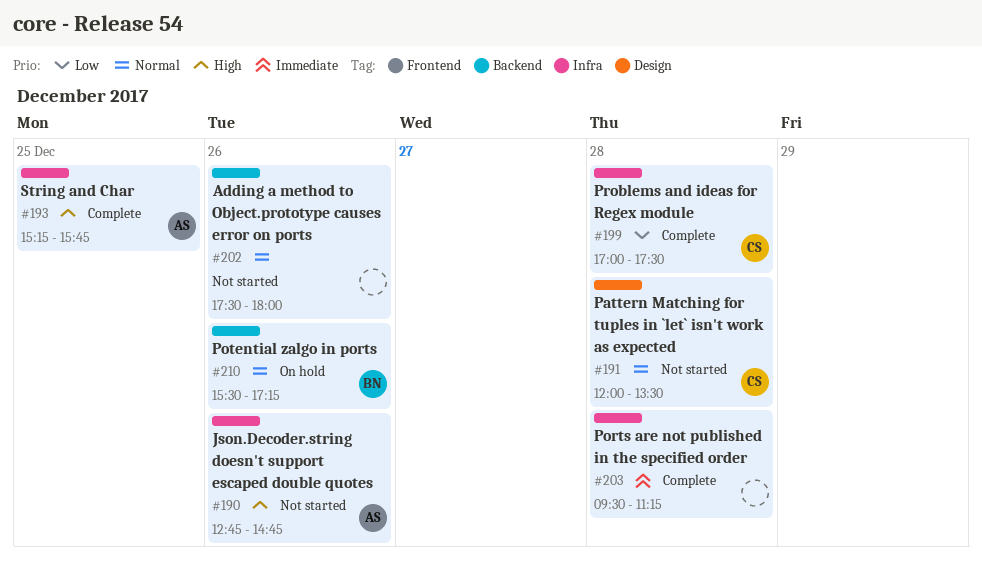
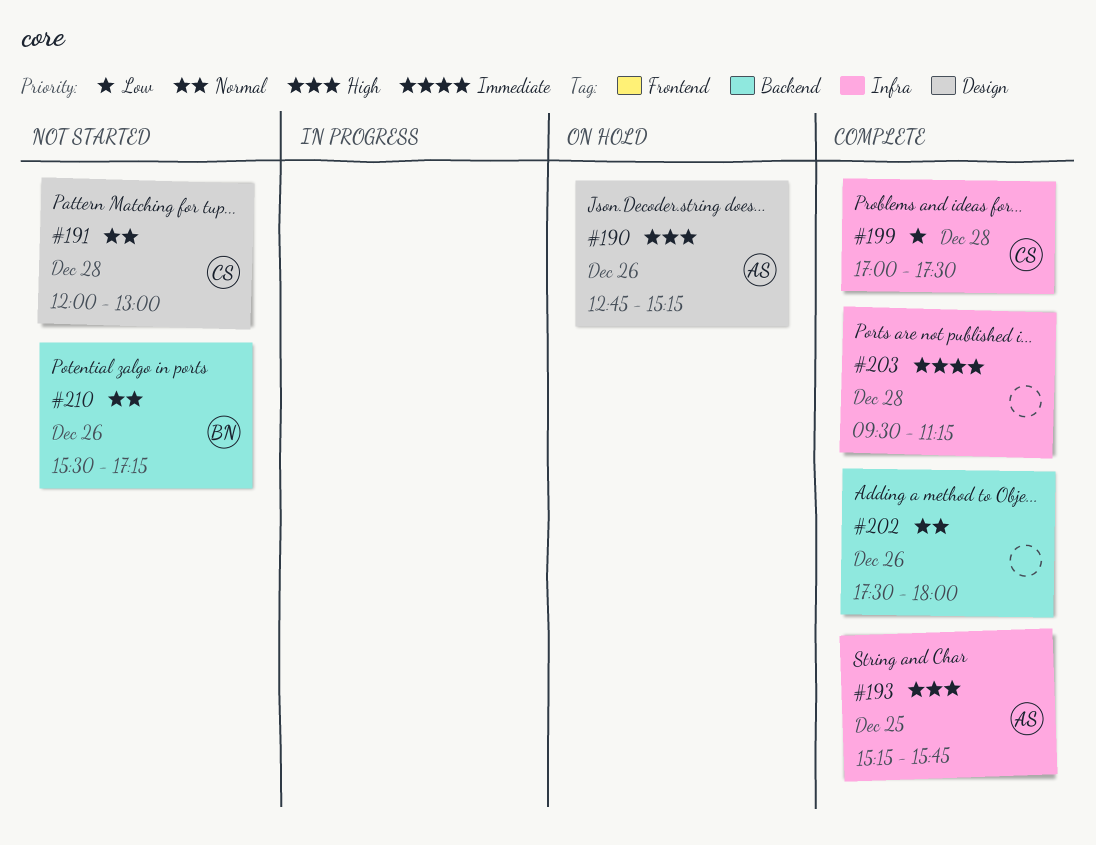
#190, status: Not started -> On hold
#190, label: Infra -> Design
#190, ends: 14:45 -> 15:15
#191, ends: 13:30 -> 13:00
#202, status: Not started -> Complete
#210, status: On hold -> Not started

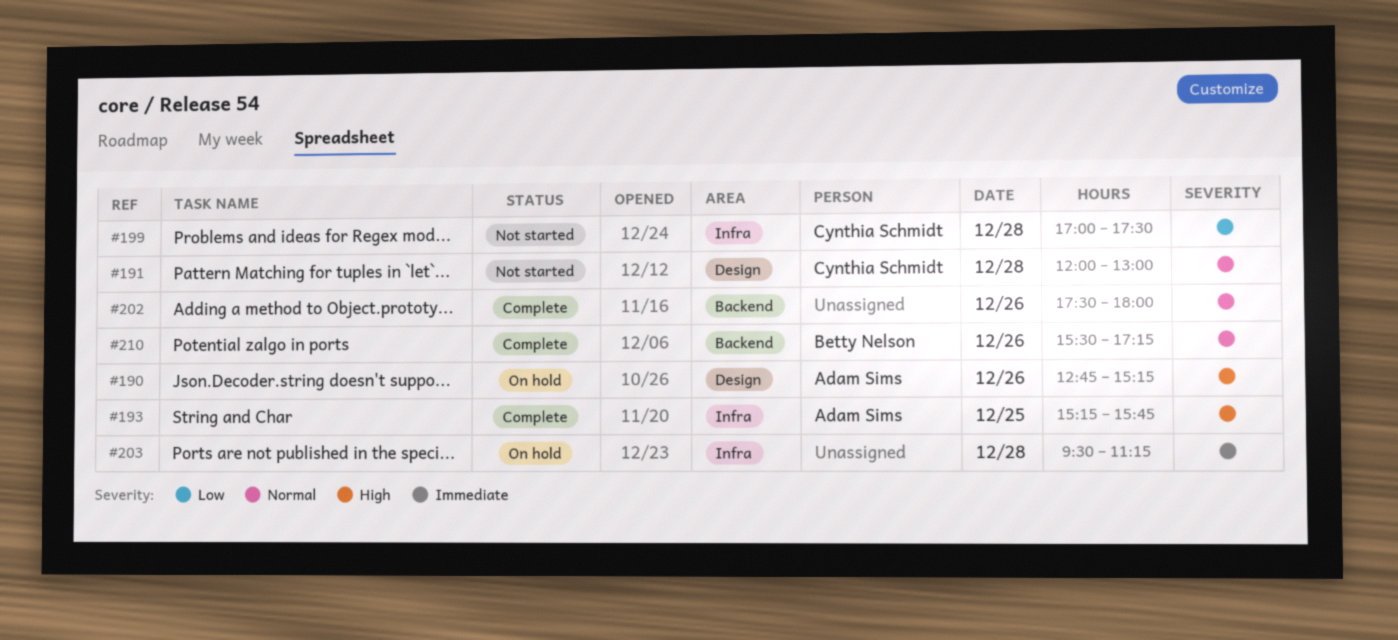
#199, status: Complete -> Not started
#203, status: Complete -> On hold
#210, status: Not started -> Complete

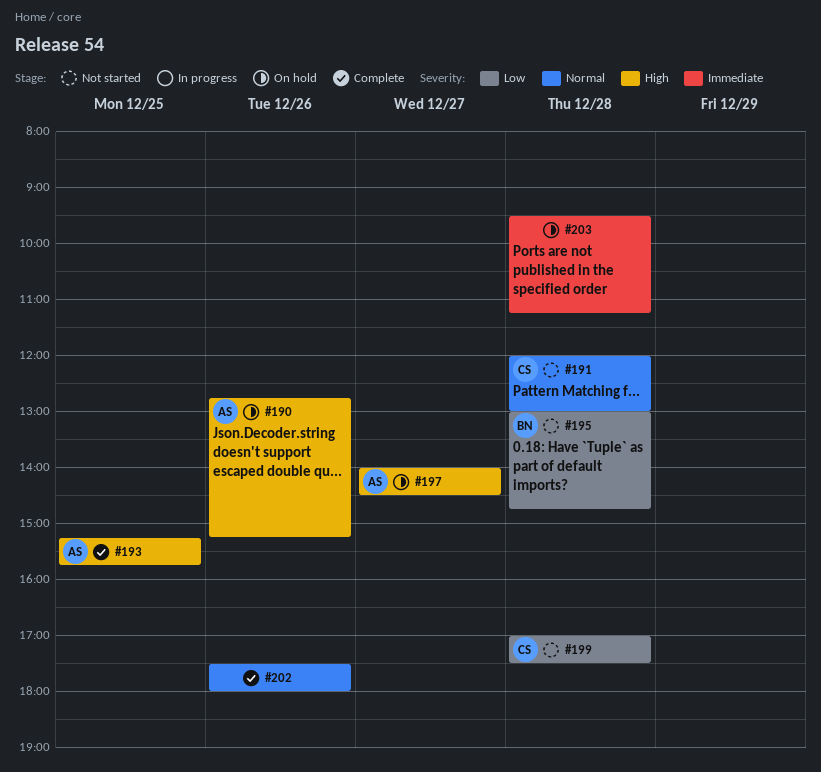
#195: none -> present
#197: none -> present
#210: present -> none

